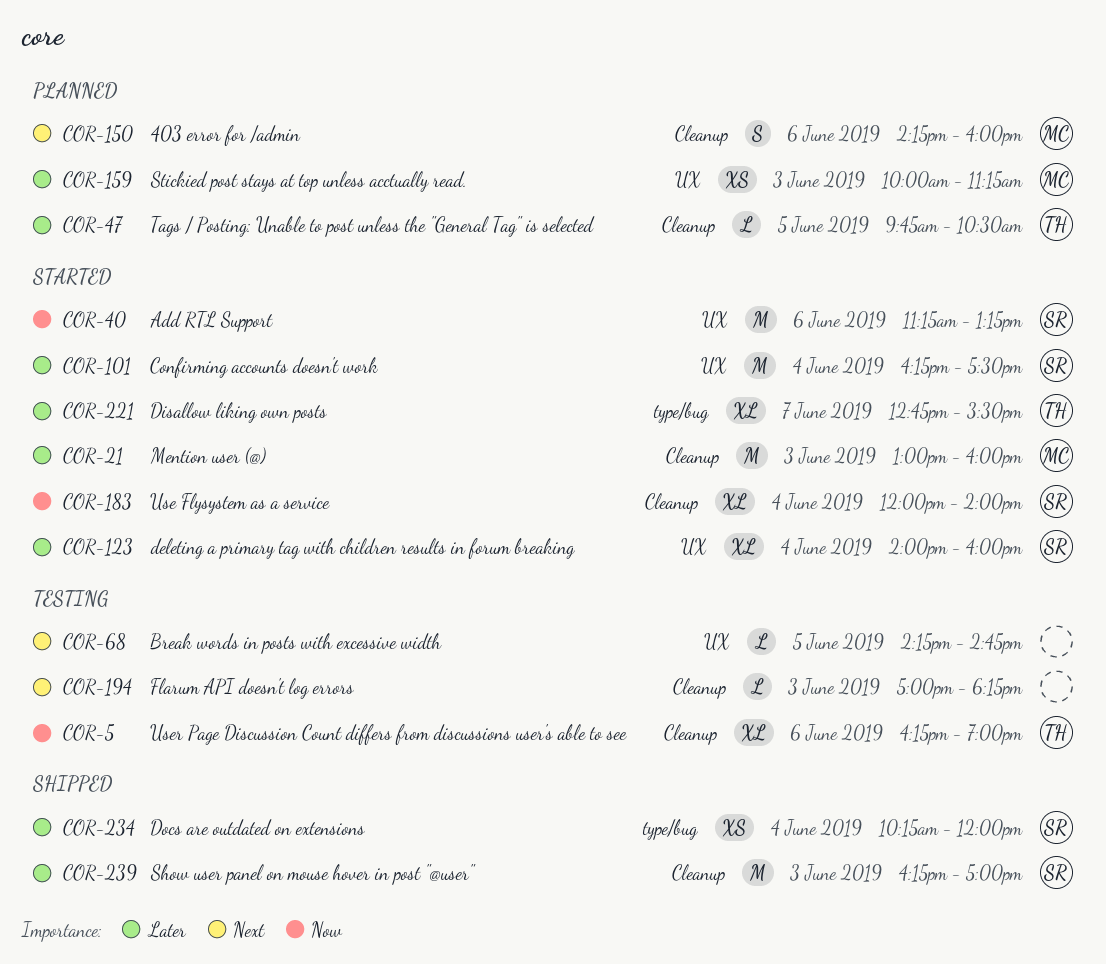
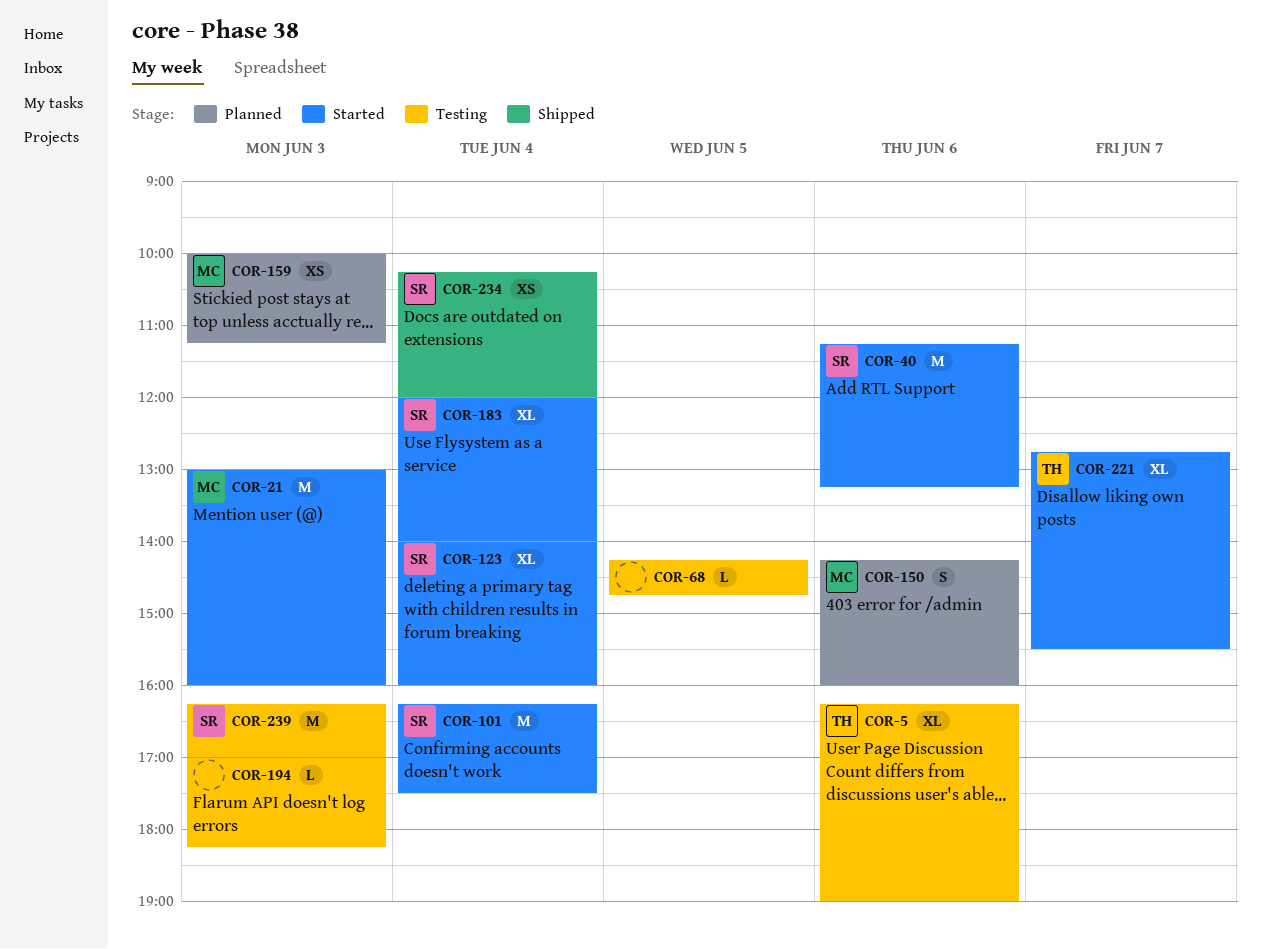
COR-47: present -> none
COR-239, status: Shipped -> Testing

